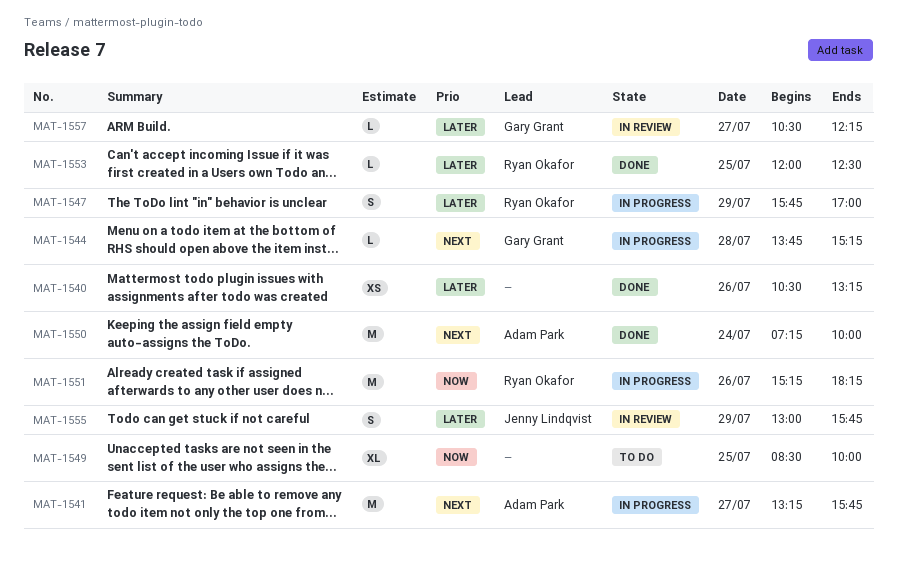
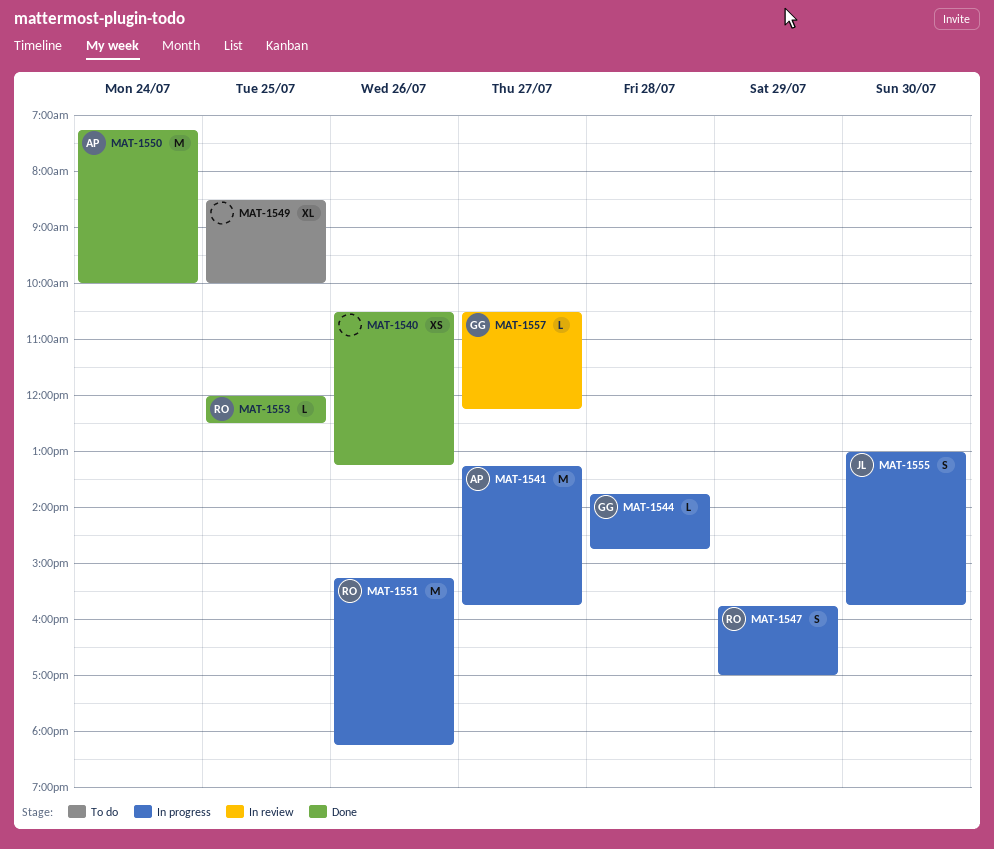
MAT-1544, ends: 15:15 -> 14:45
MAT-1555, status: In review -> In progress
MAT-1555, day: Jul 29 -> Jul 30

